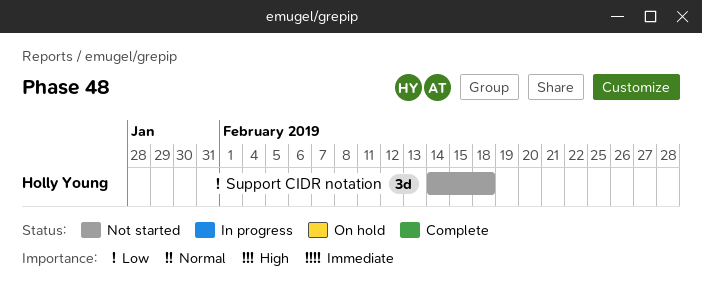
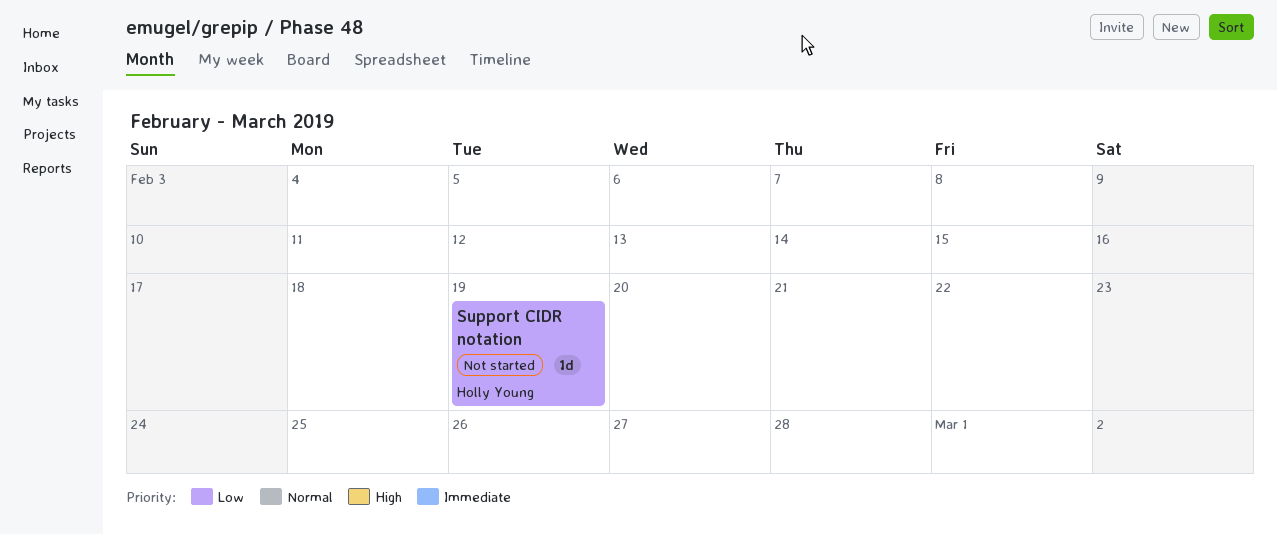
Support CIDR notation, estimate: 3d -> 1d
Support CIDR notation, due: Feb 18 -> Feb 19

